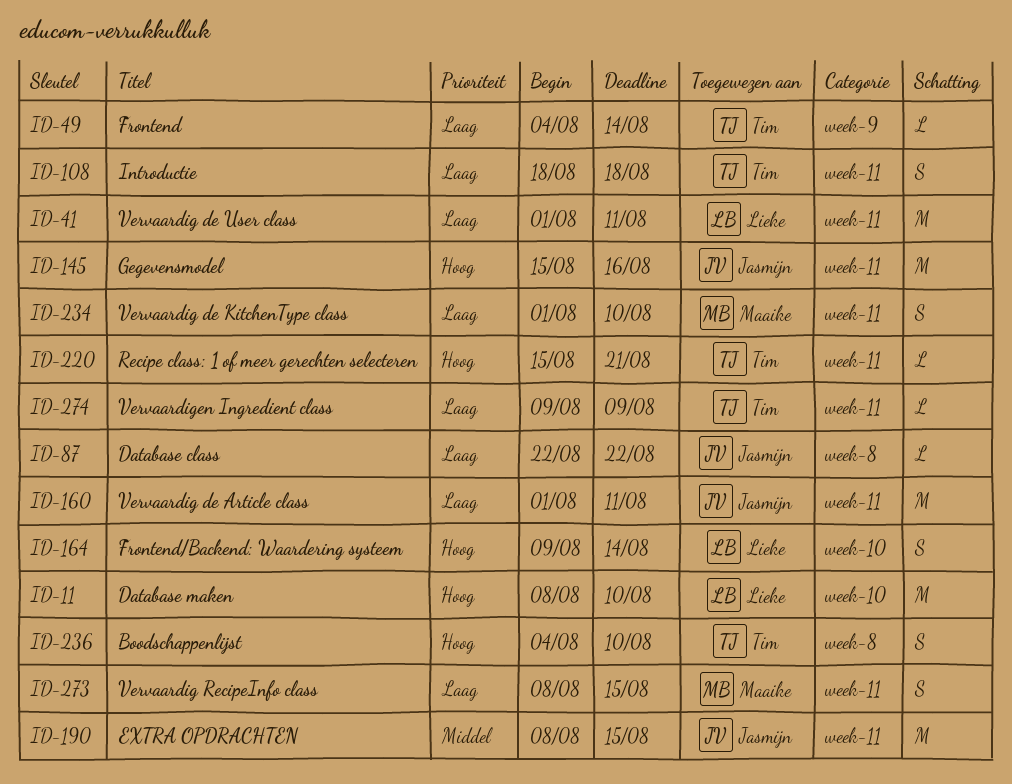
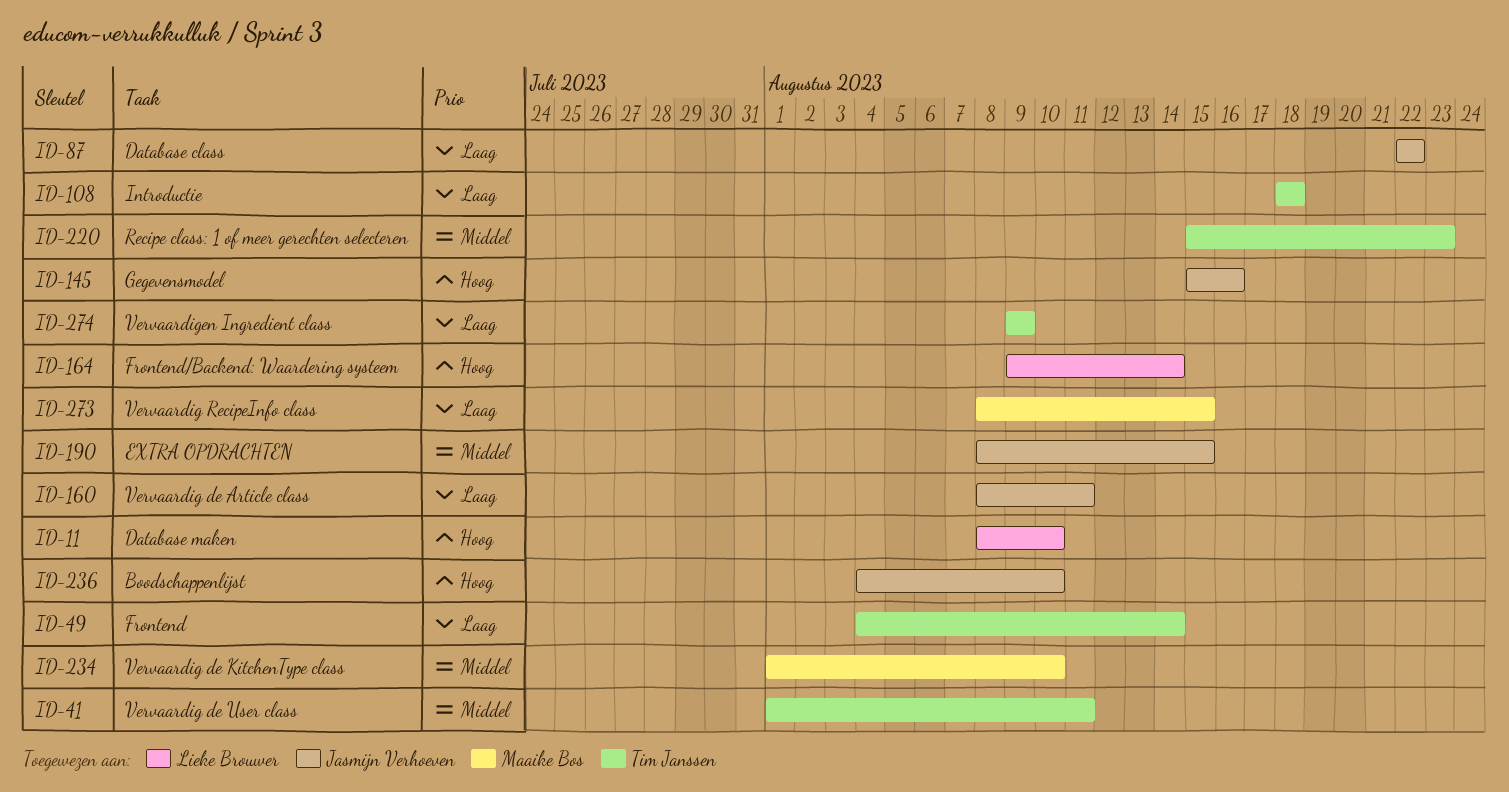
ID-41, owner: Lieke Brouwer -> Tim Janssen
ID-41, priority: Laag -> Middel
ID-160, start: Aug 1 -> Aug 8
ID-220, priority: Hoog -> Middel
ID-220, due: Aug 21 -> Aug 23
ID-234, priority: Laag -> Middel
ID-236, owner: Tim Janssen -> Jasmijn Verhoeven

